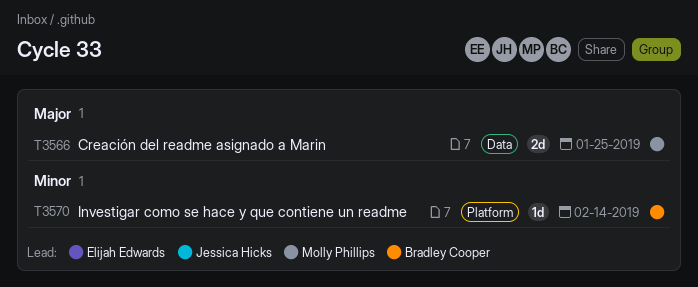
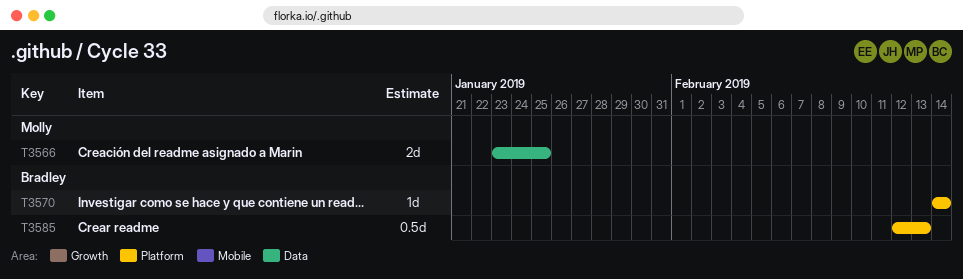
T3585: none -> present

